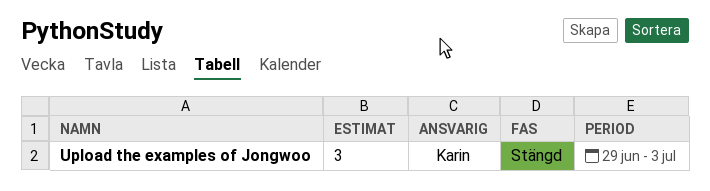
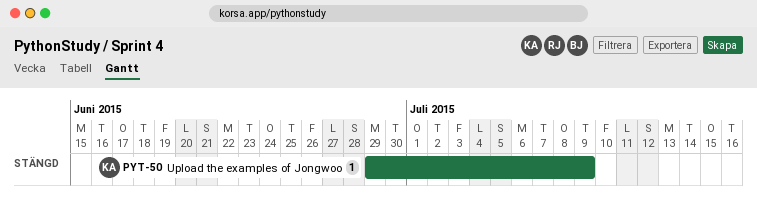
Upload the examples of Jongwoo, estimate: 3 -> 1
Upload the examples of Jongwoo, due: Jul 3 -> Jul 9

